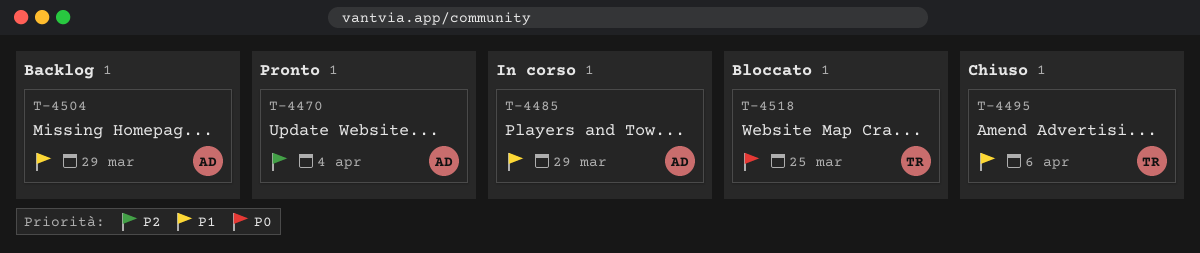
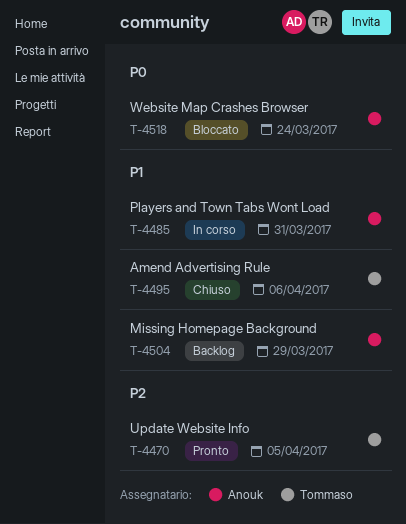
T-4470, owner: Anouk -> Tommaso
T-4470, due: Apr 4 -> Apr 5
T-4485, due: Mar 29 -> Mar 31
T-4518, owner: Tommaso -> Anouk
T-4518, due: Mar 25 -> Mar 24

